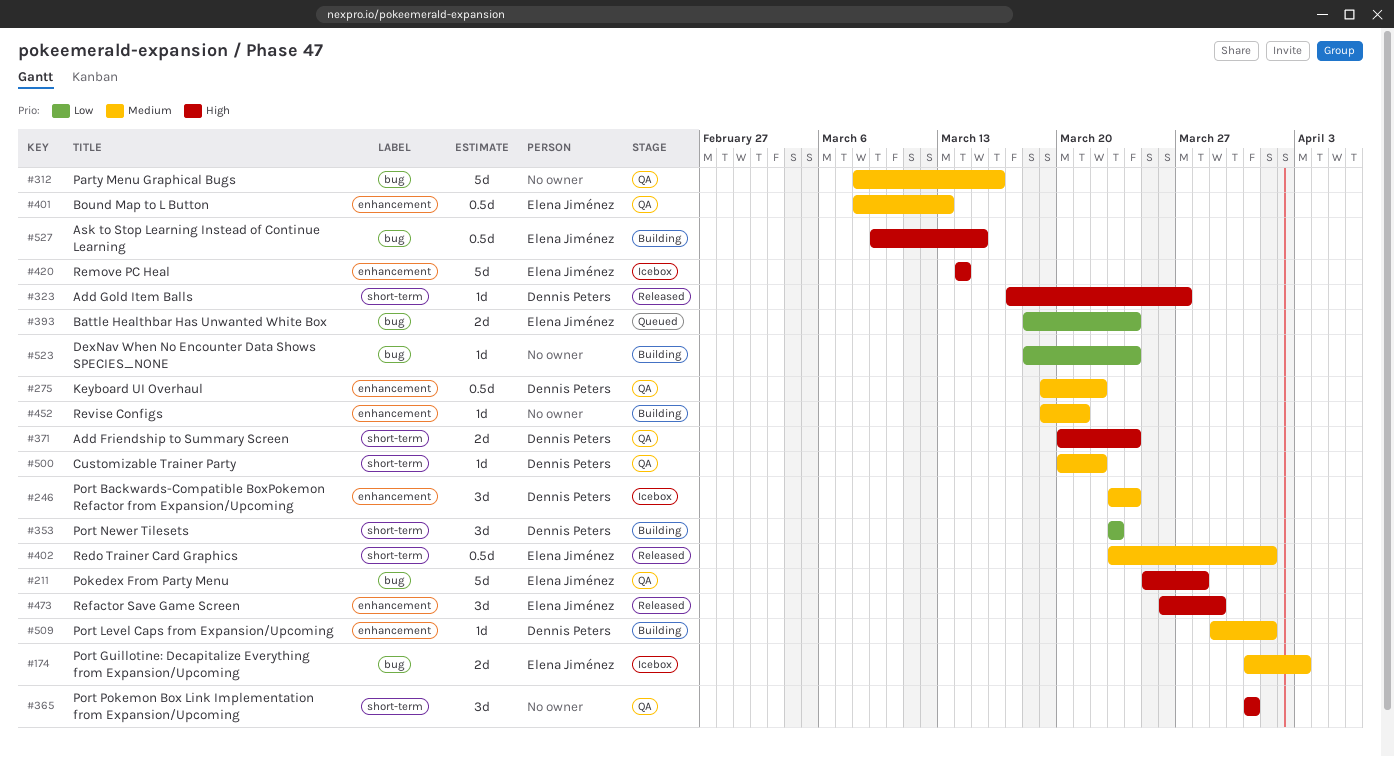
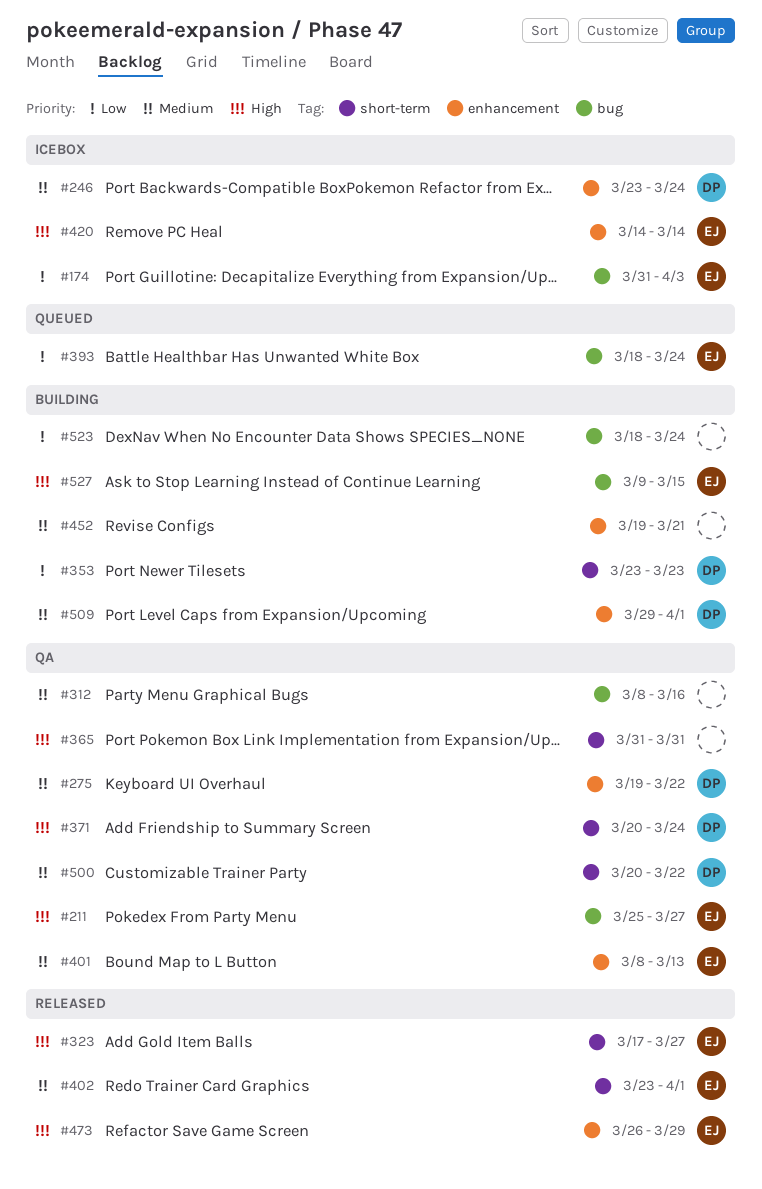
#174, priority: Medium -> Low
#211, due: Mar 28 -> Mar 27
#323, owner: Dennis Peters -> Elena Jiménez

